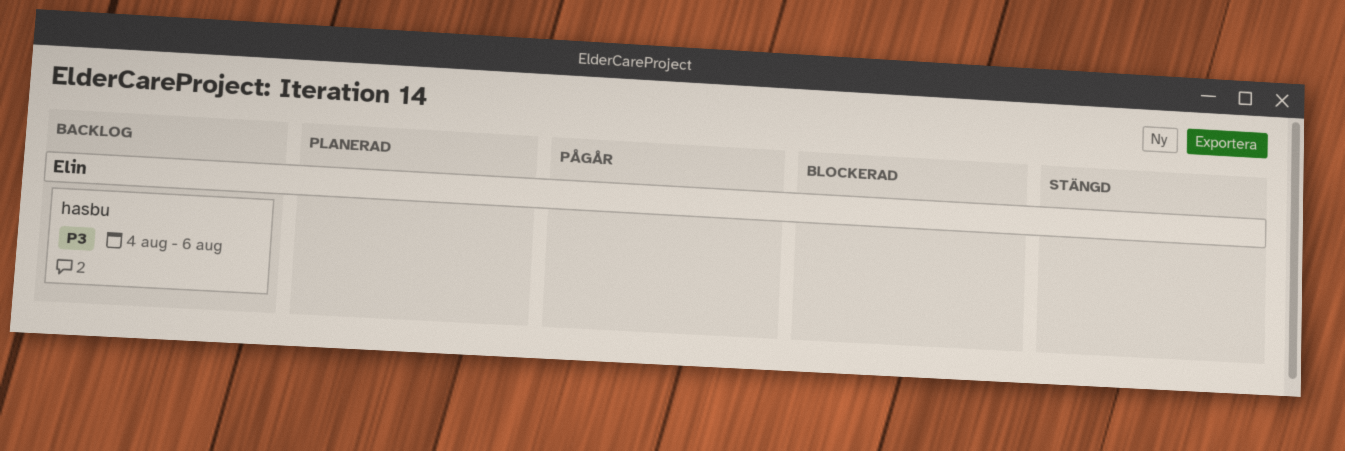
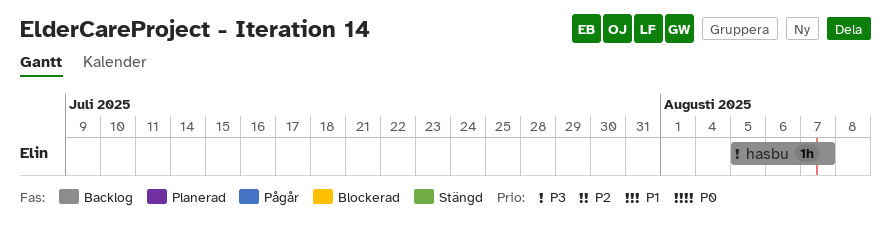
hasbu, start: Aug 4 -> Aug 5
hasbu, due: Aug 6 -> Aug 7

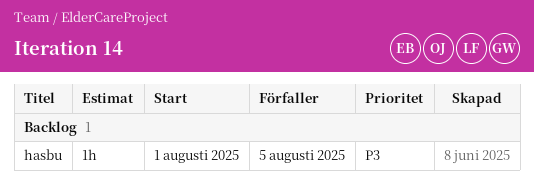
hasbu, start: Aug 5 -> Aug 1
hasbu, due: Aug 7 -> Aug 5

